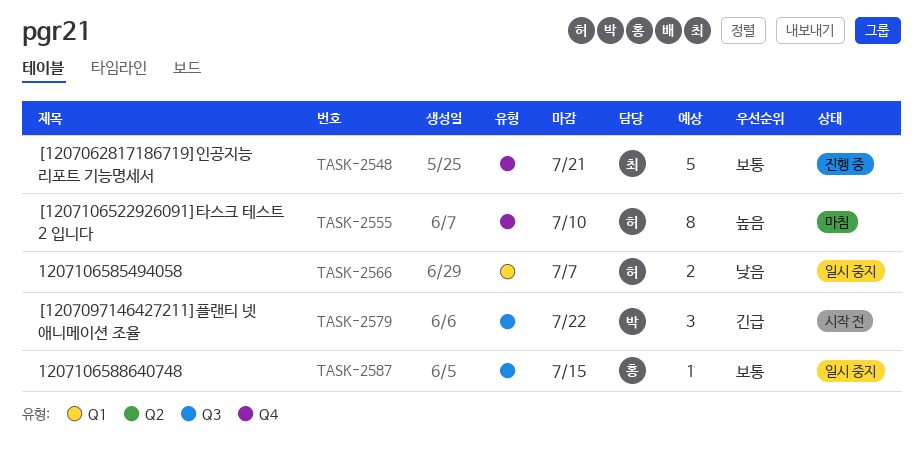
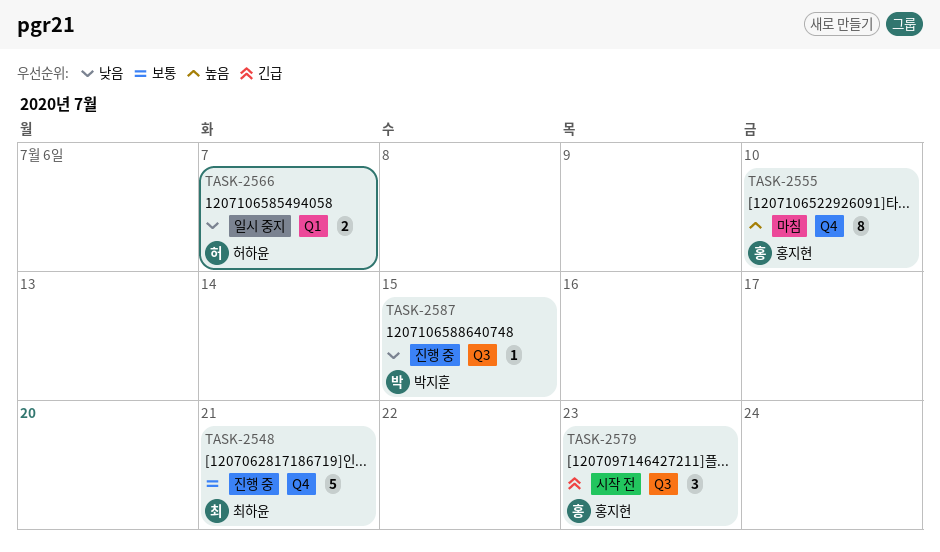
TASK-2555, owner: 허하윤 -> 홍지현
TASK-2579, owner: 박지훈 -> 홍지현
TASK-2579, due: Jul 22 -> Jul 23
TASK-2587, status: 일시 중지 -> 진행 중
TASK-2587, owner: 홍지현 -> 박지훈
TASK-2587, priority: 보통 -> 낮음

